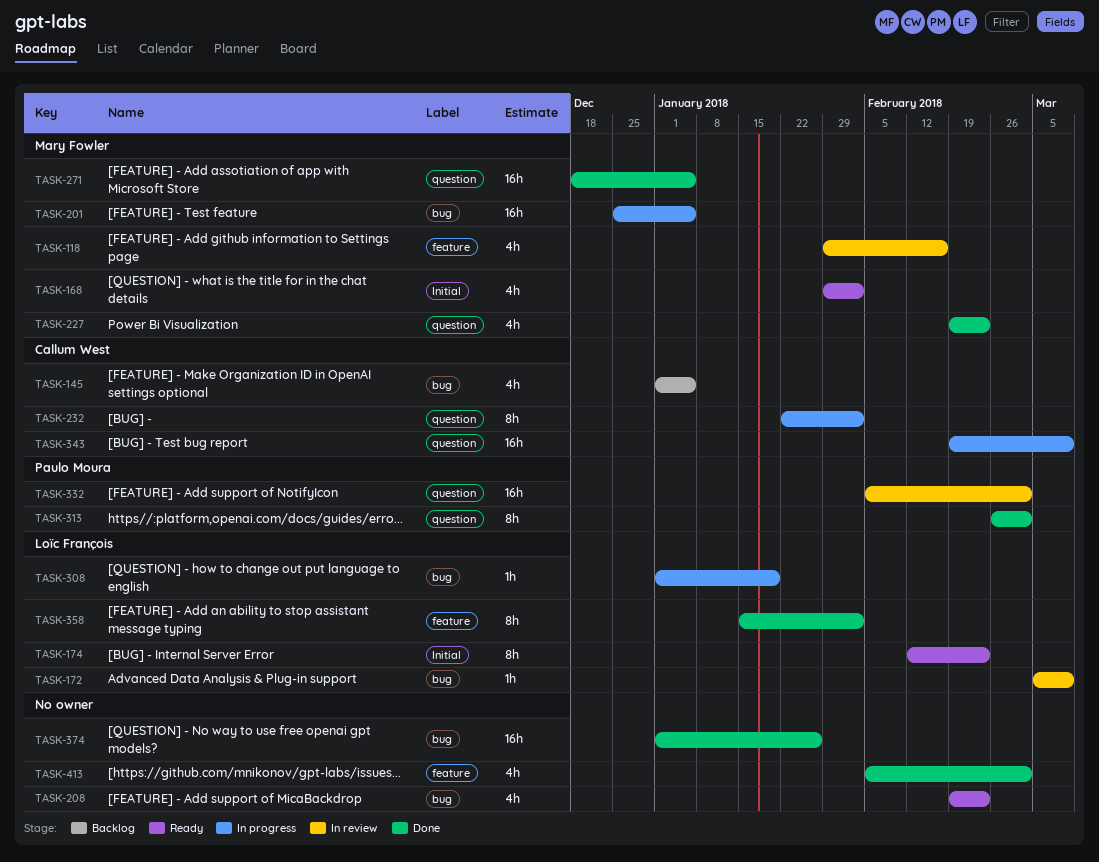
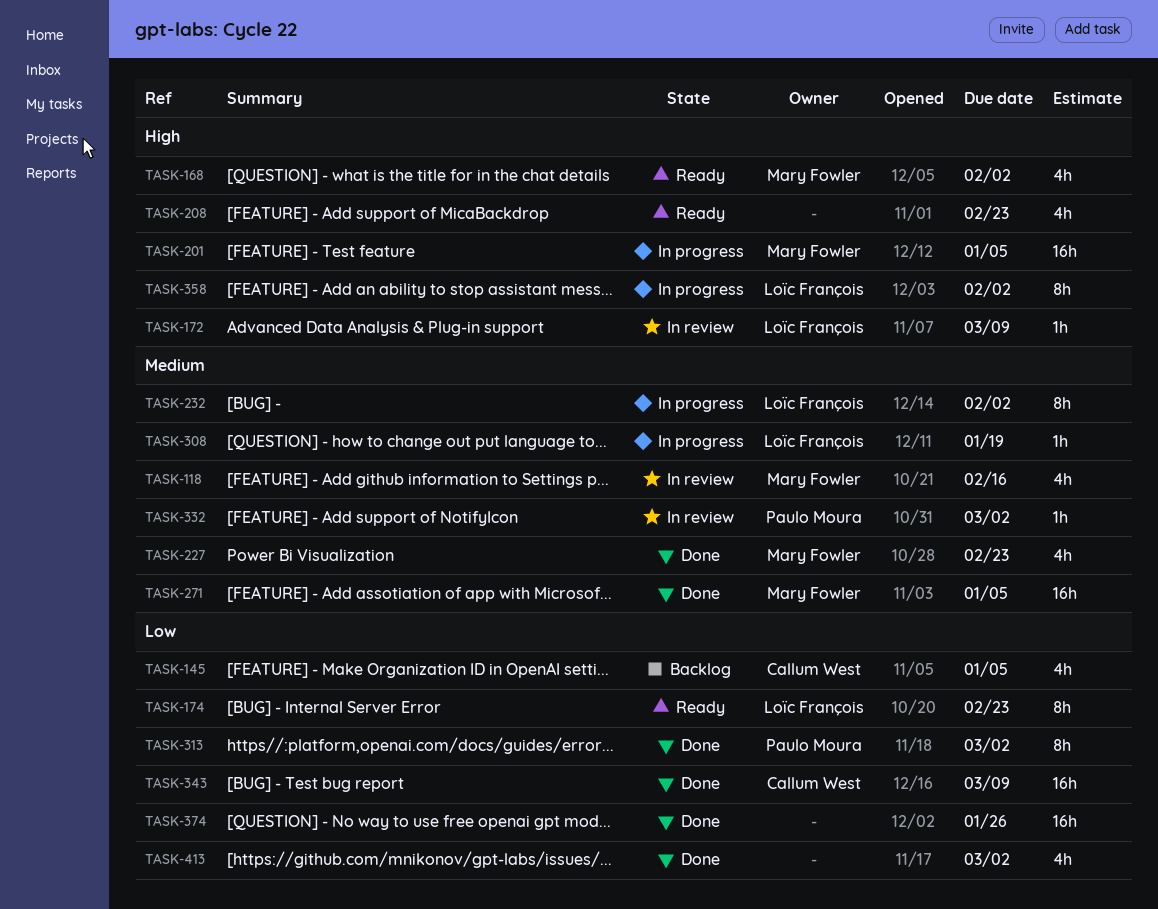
TASK-232, owner: Callum West -> Loïc François
TASK-332, estimate: 16h -> 1h
TASK-343, status: In progress -> Done
TASK-358, status: Done -> In progress

